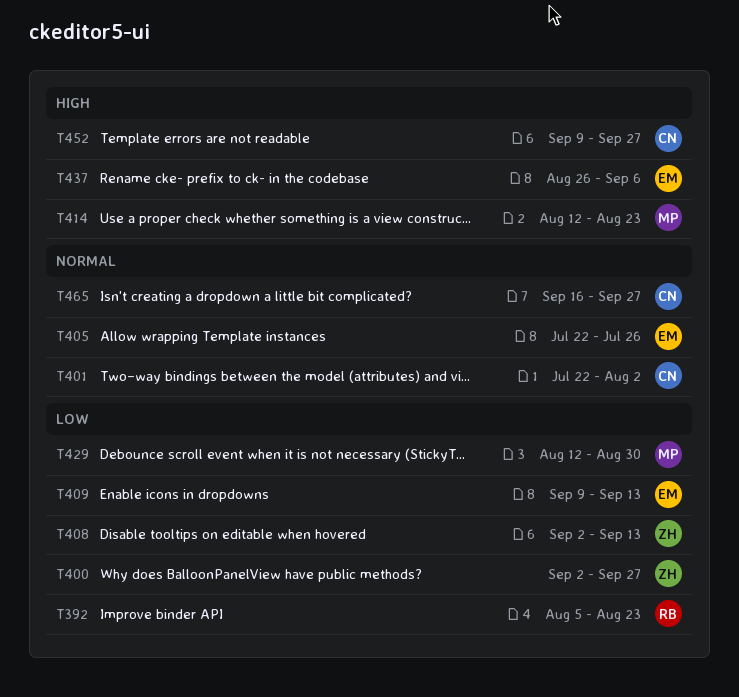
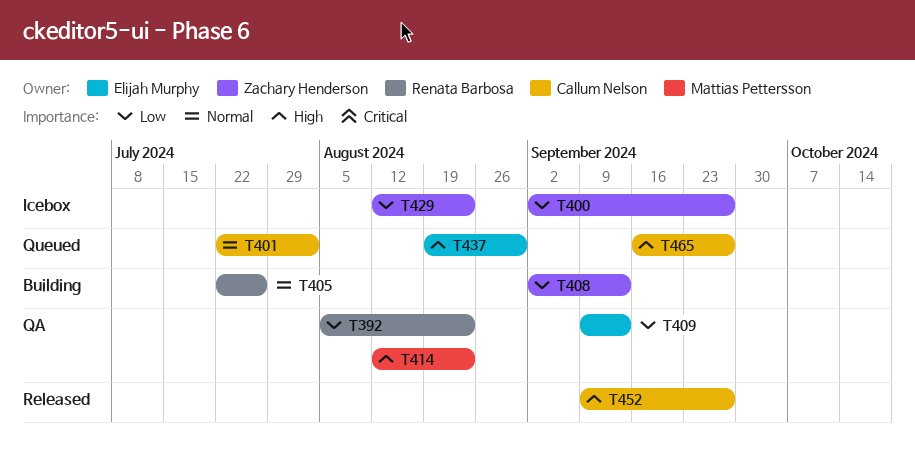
T405, owner: Elijah Murphy -> Renata Barbosa
T429, owner: Mattias Pettersson -> Zachary Henderson
T429, due: Aug 30 -> Aug 23
T437, start: Aug 26 -> Aug 19
T437, due: Sep 6 -> Aug 30
T465, priority: Normal -> High

